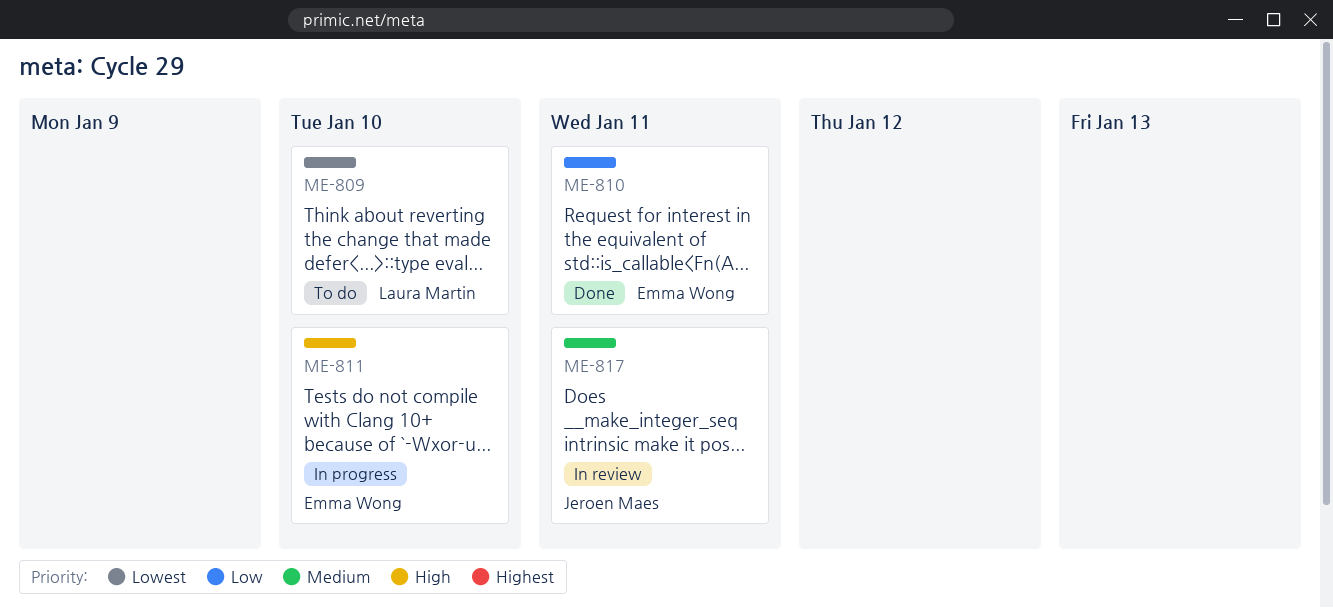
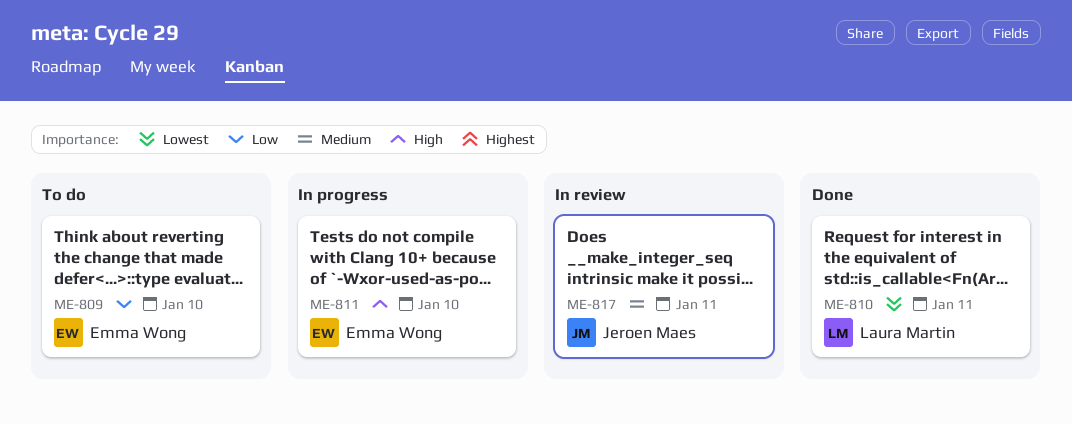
ME-809, owner: Laura Martin -> Emma Wong
ME-809, priority: Lowest -> Low
ME-810, owner: Emma Wong -> Laura Martin
ME-810, priority: Low -> Lowest

